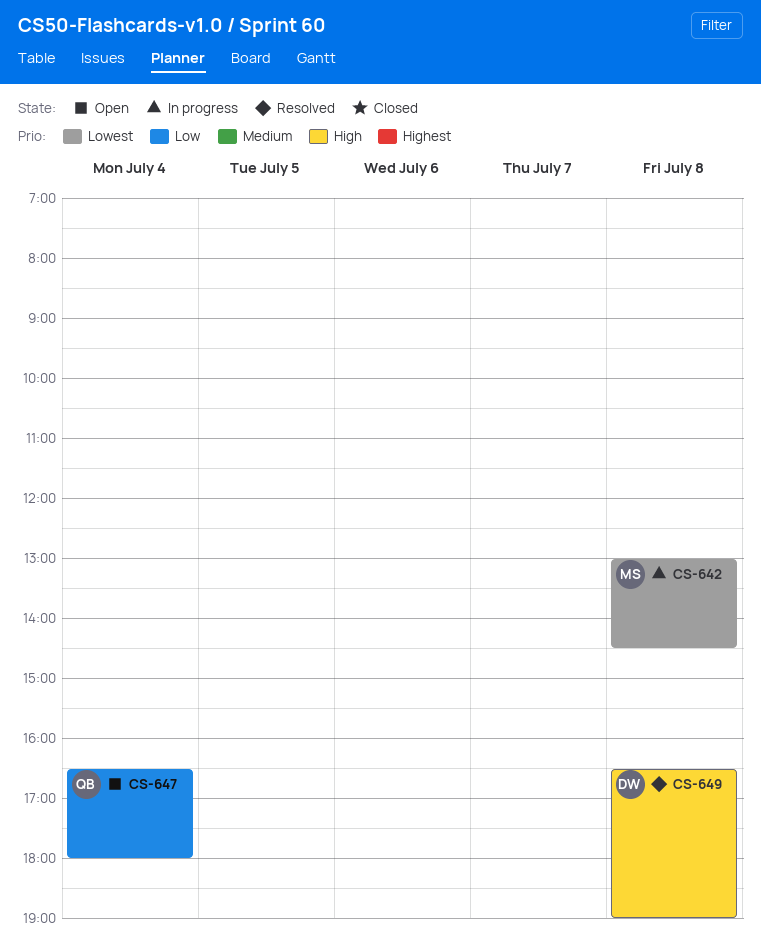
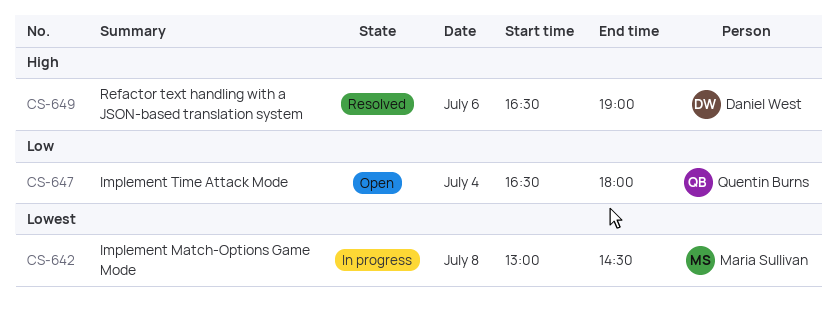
CS-649, day: Jul 8 -> Jul 6

